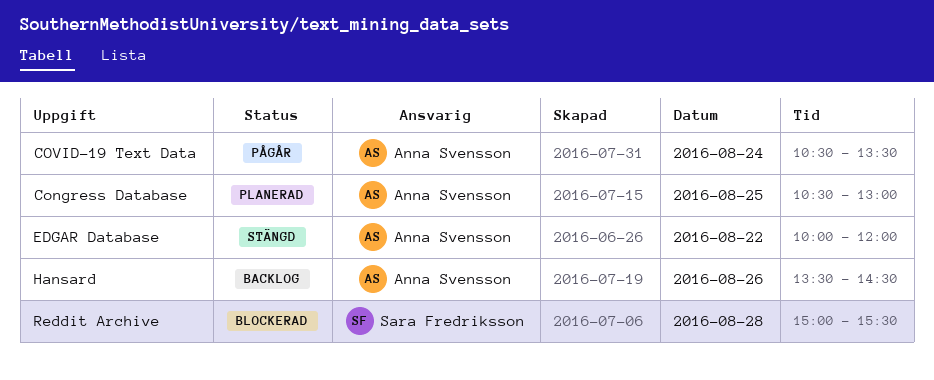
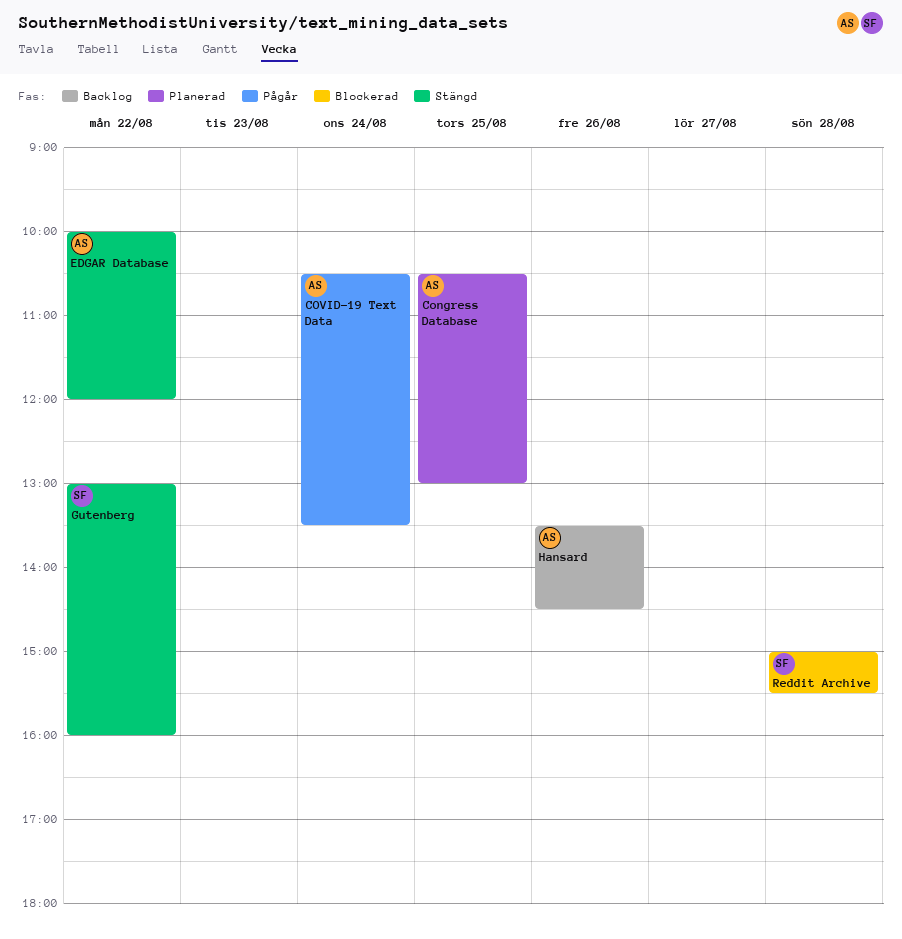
Gutenberg: none -> present

